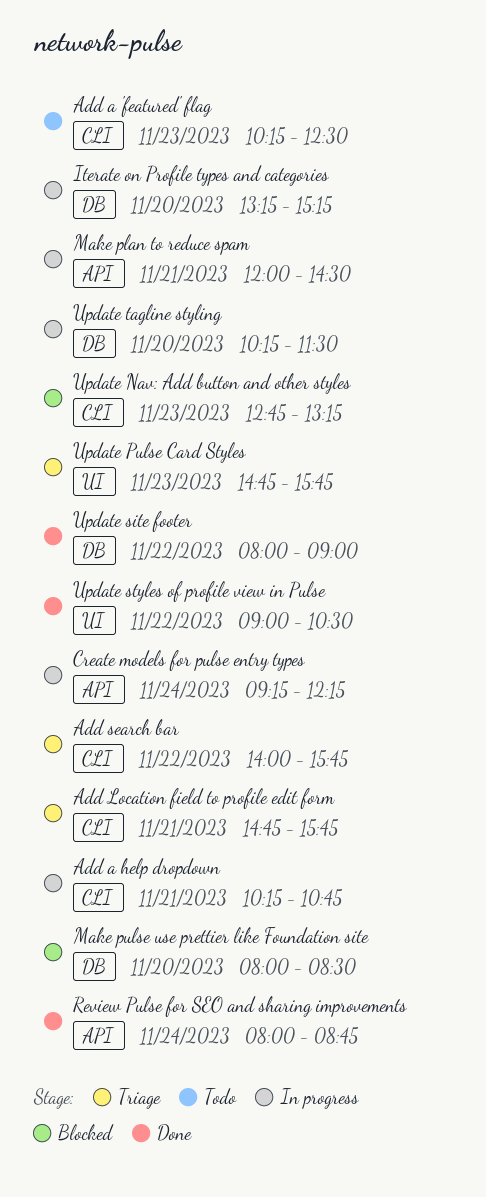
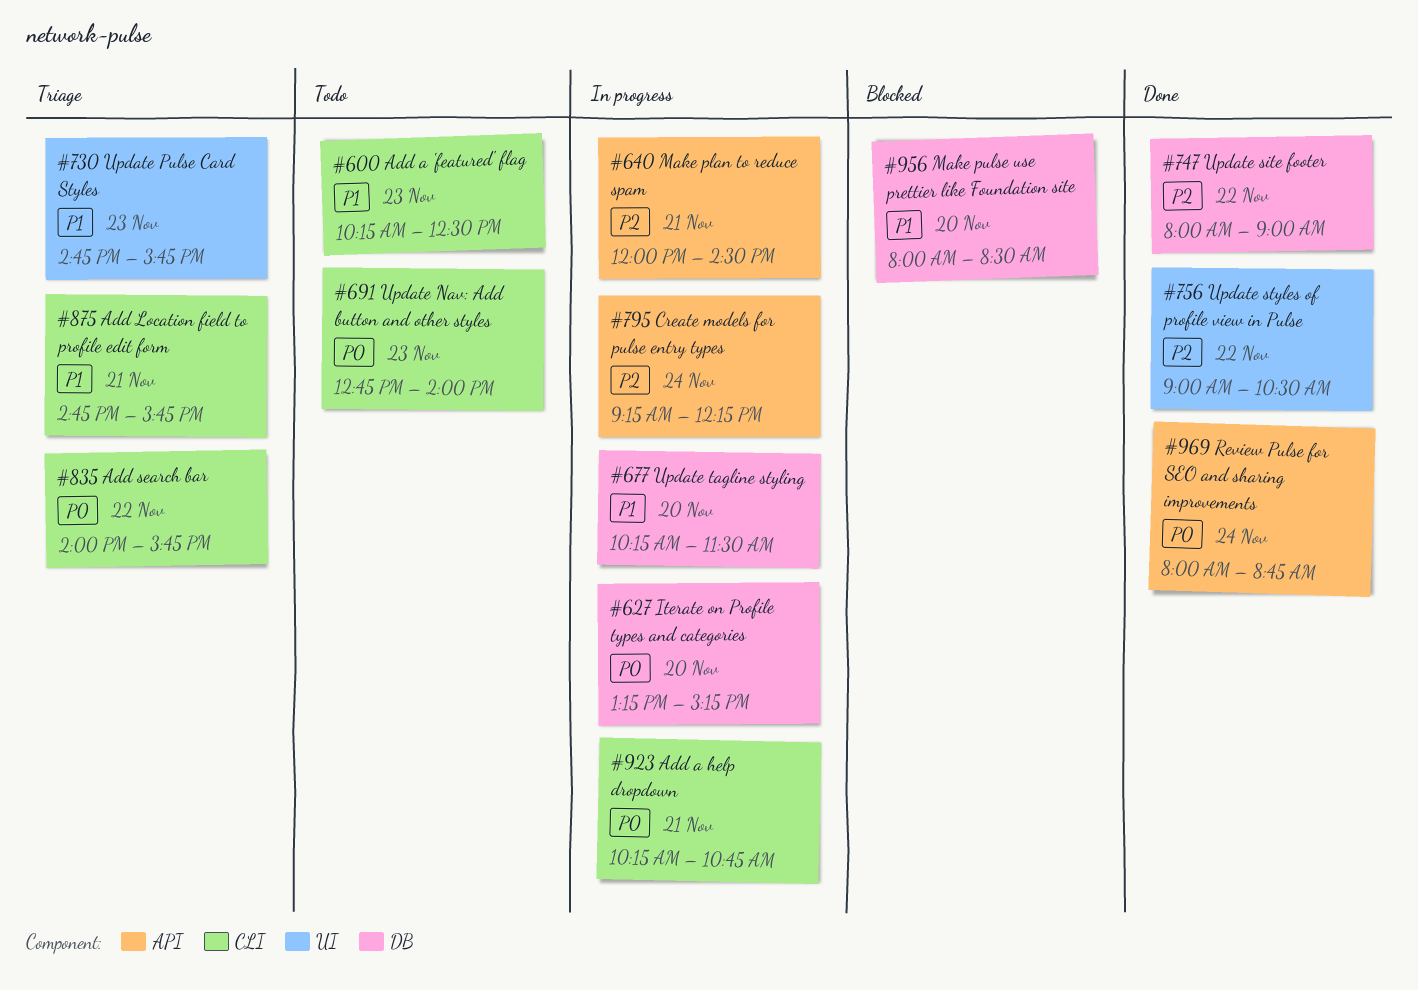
Update Nav: Add button and other styles, status: Blocked -> Todo
Update Nav: Add button and other styles, ends: 13:15 -> 14:00

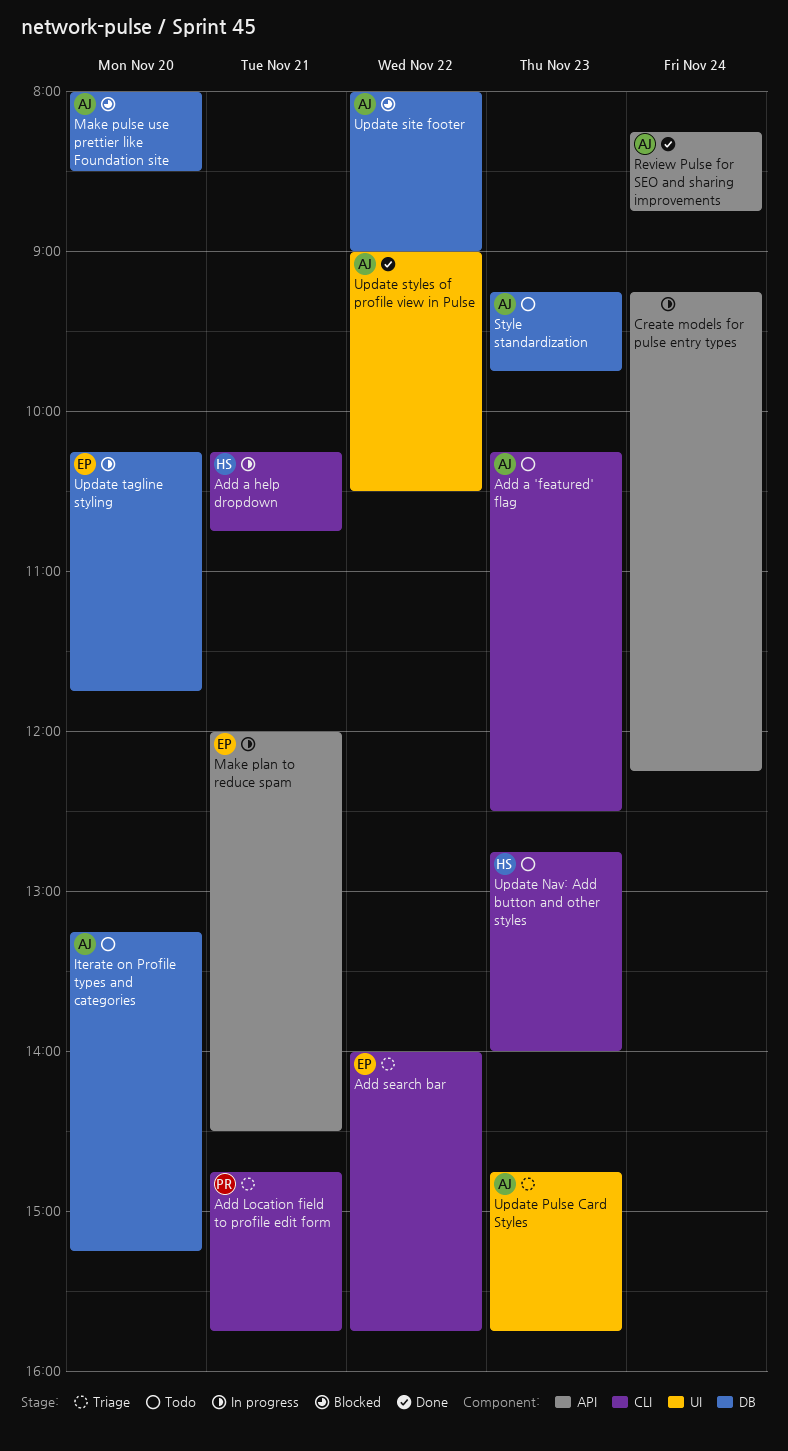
Iterate on Profile types and categories, status: In progress -> Todo
Review Pulse for SEO and sharing improvements, begins: 08:00 -> 08:15
Style standardization: none -> present
Update site footer, status: Done -> Blocked
Update tagline styling, ends: 11:30 -> 11:45

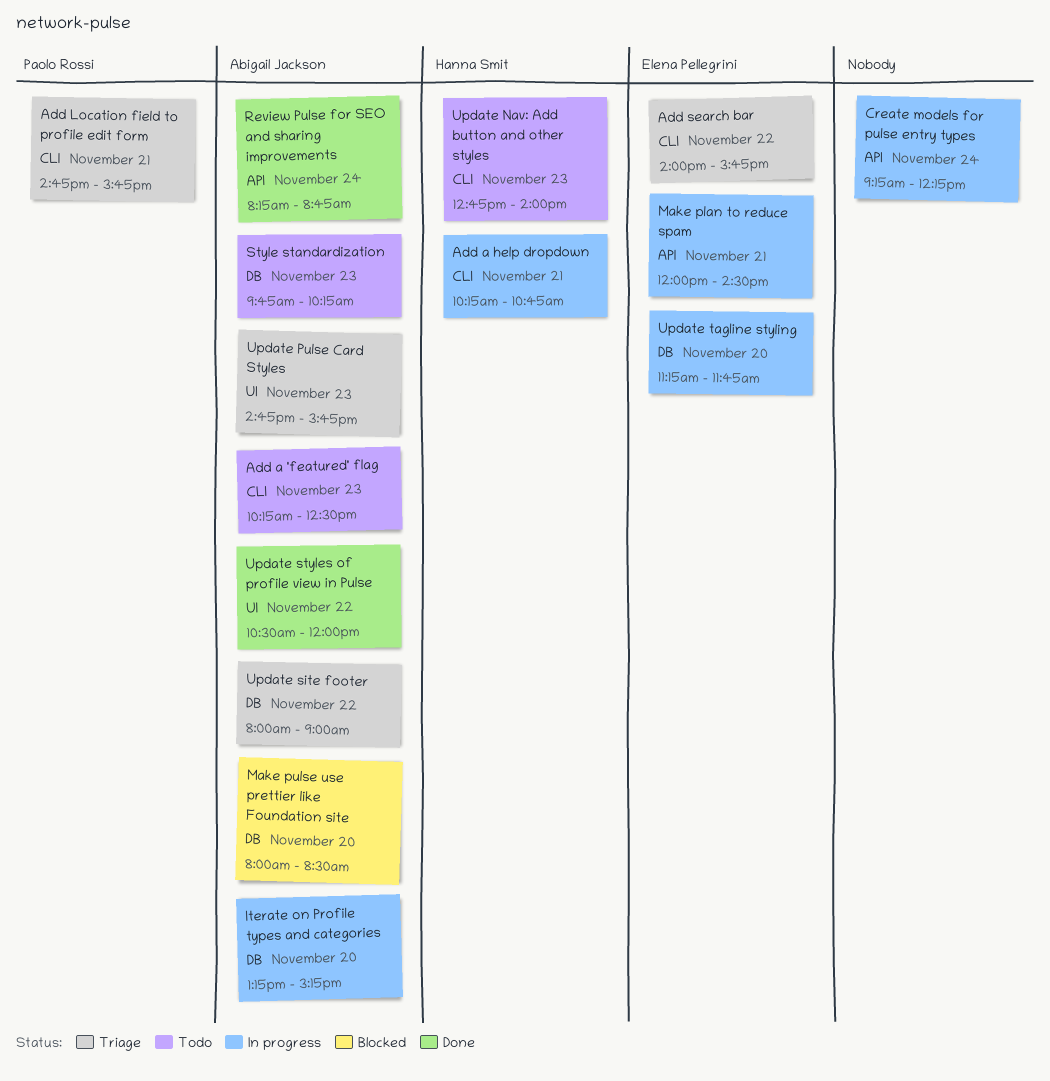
Iterate on Profile types and categories, status: Todo -> In progress
Style standardization, begins: 09:15 -> 09:45
Style standardization, ends: 09:45 -> 10:15
Update site footer, status: Blocked -> Triage
Update styles of profile view in Pulse, begins: 09:00 -> 10:30
Update styles of profile view in Pulse, ends: 10:30 -> 12:00
Update tagline styling, begins: 10:15 -> 11:15

